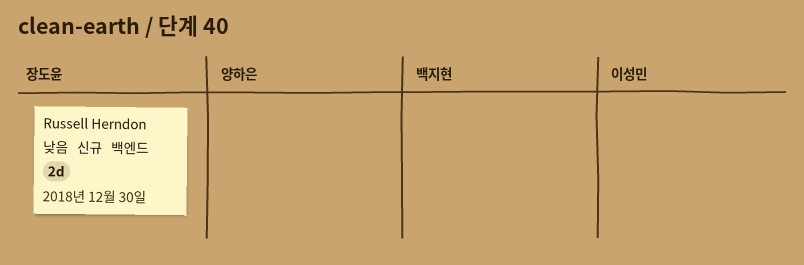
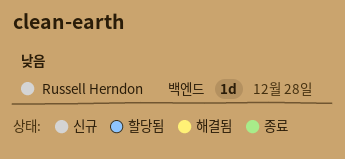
Russell Herndon, estimate: 2d -> 1d
Russell Herndon, due: Dec 30 -> Dec 28

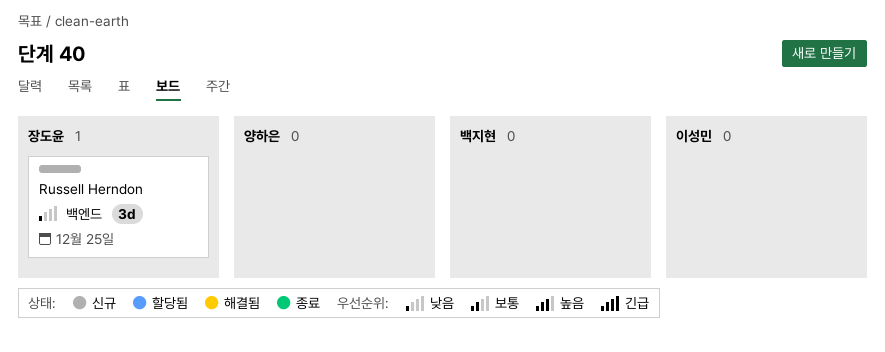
Russell Herndon, estimate: 1d -> 3d
Russell Herndon, due: Dec 28 -> Dec 25

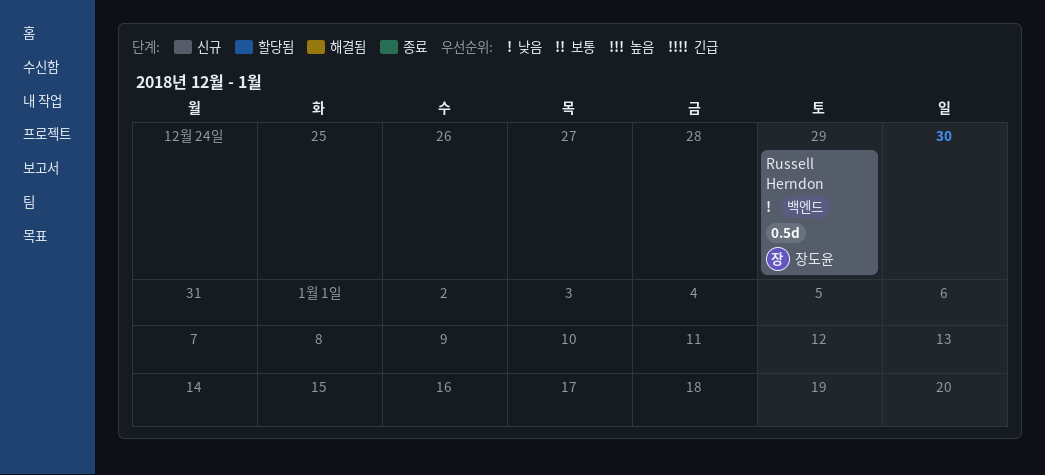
Russell Herndon, estimate: 3d -> 0.5d
Russell Herndon, due: Dec 25 -> Dec 29

